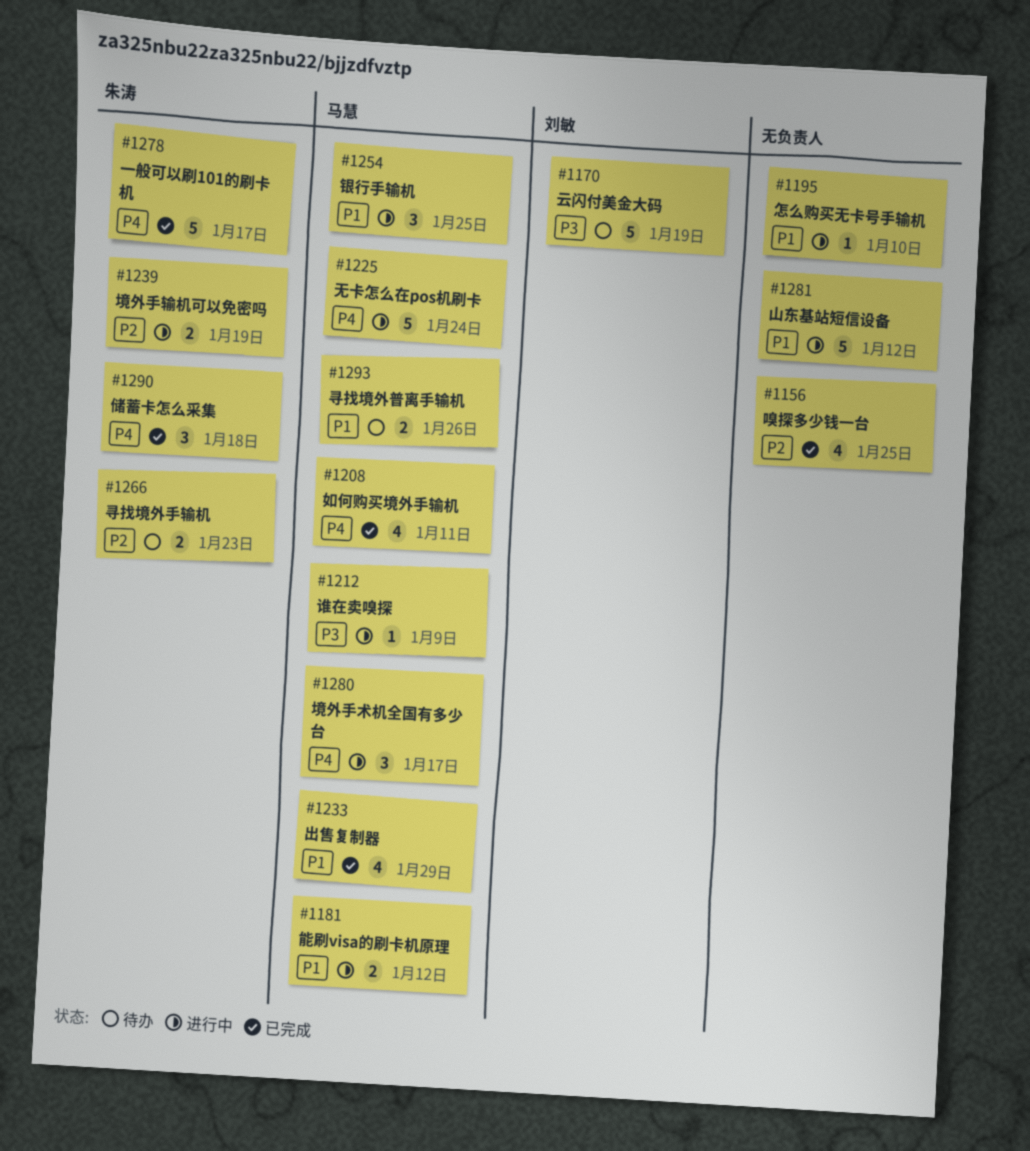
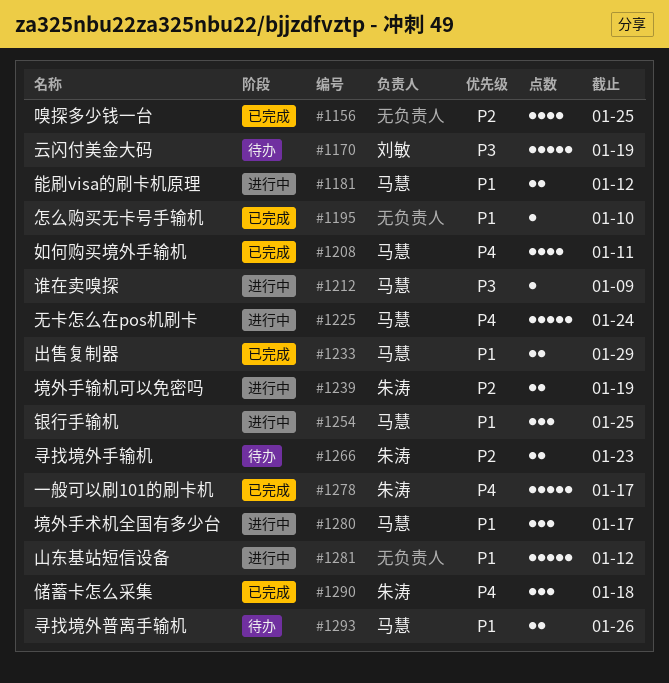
#1195, status: 进行中 -> 已完成
#1233, estimate: 4 -> 2
#1280, priority: P4 -> P1

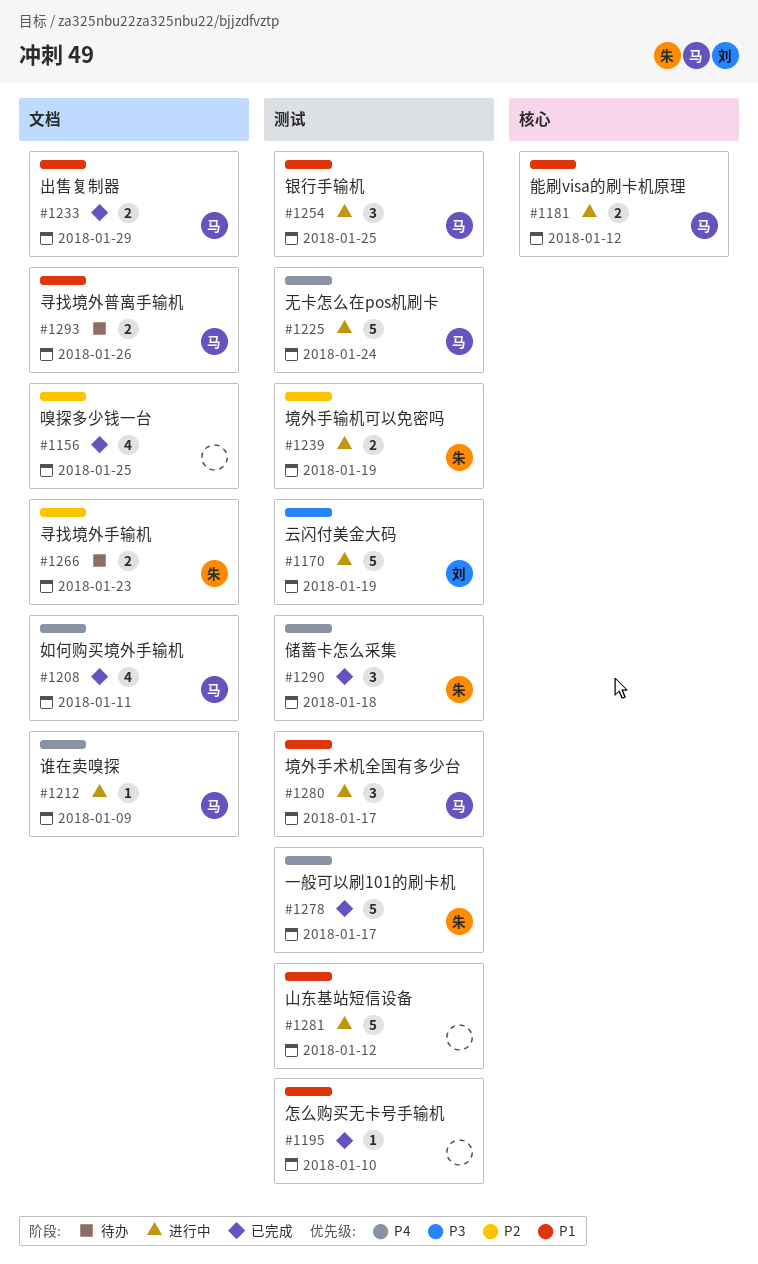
#1170, status: 待办 -> 进行中
#1212, priority: P3 -> P4

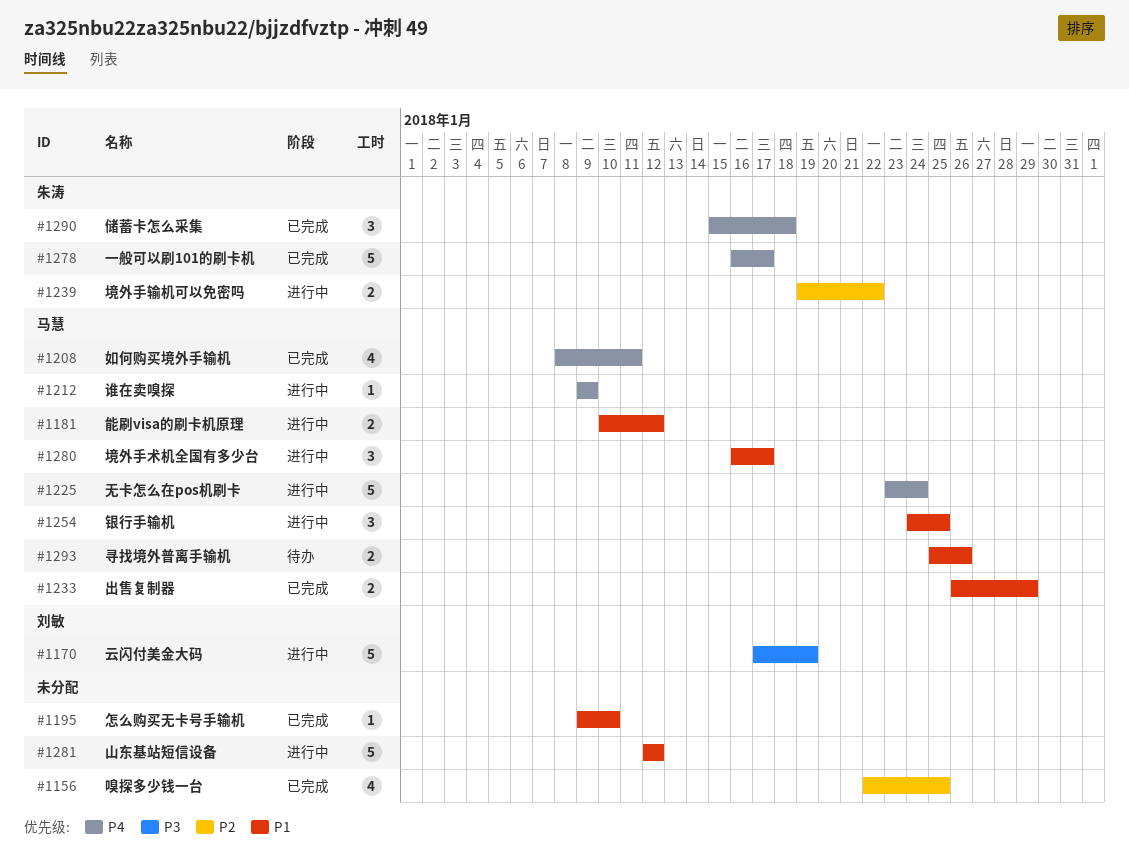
#1239, due: Jan 19 -> Jan 22
#1266: present -> none

